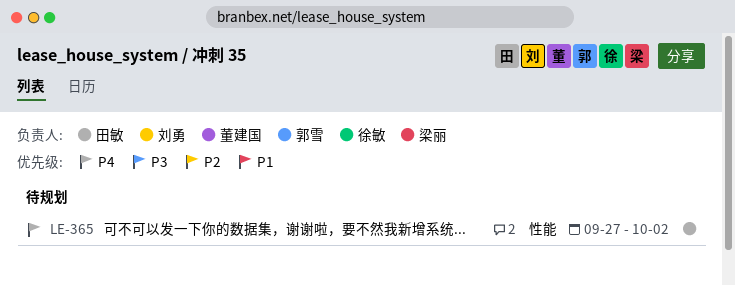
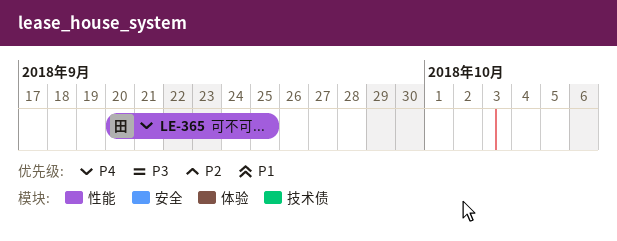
LE-365, start: Sep 27 -> Sep 20
LE-365, due: Oct 2 -> Sep 25

